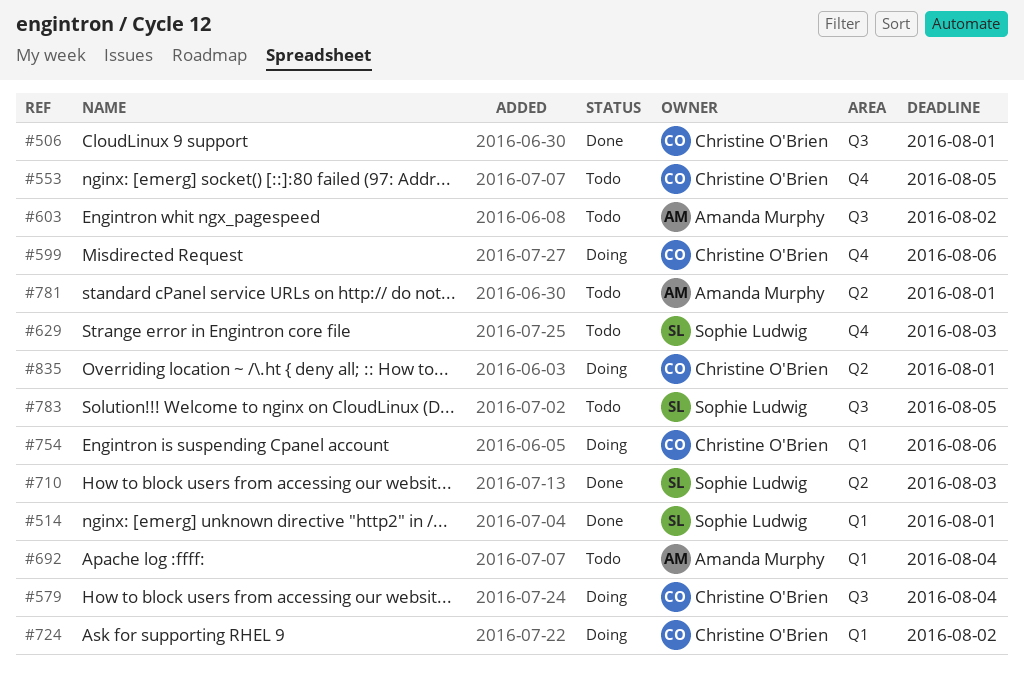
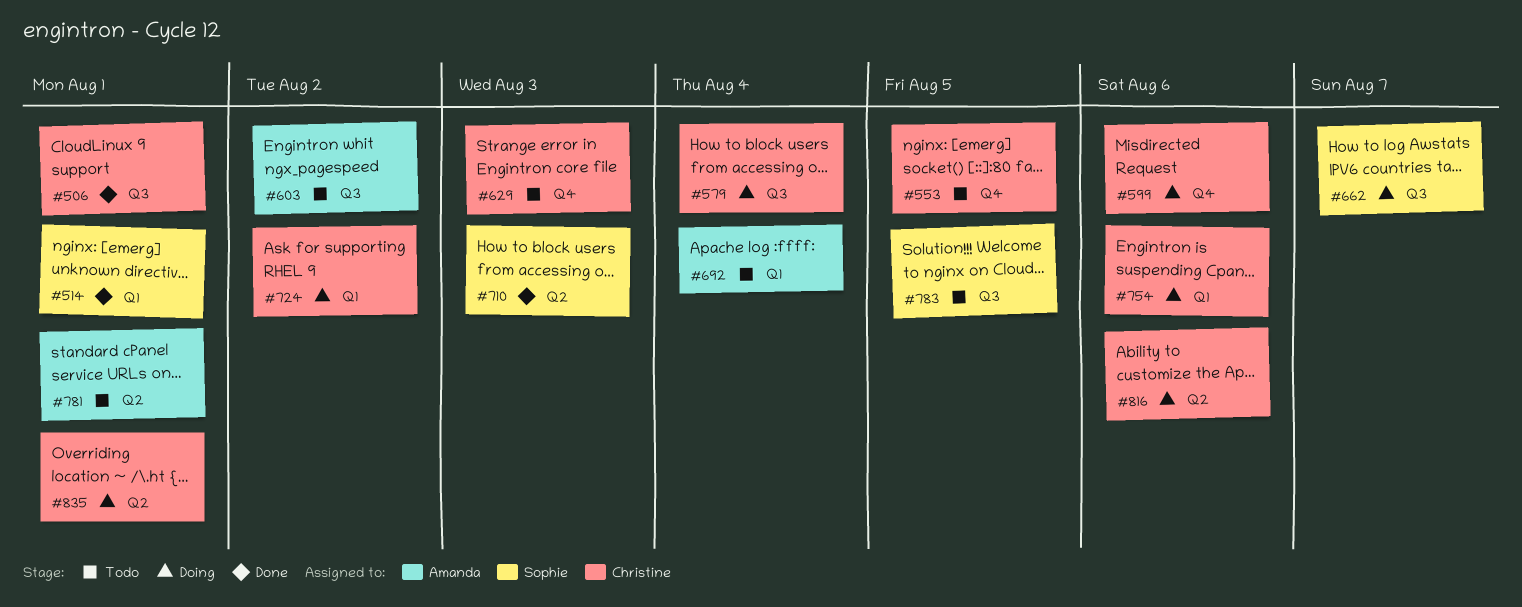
#629, owner: Sophie Ludwig -> Christine O'Brien
#662: none -> present
#816: none -> present

